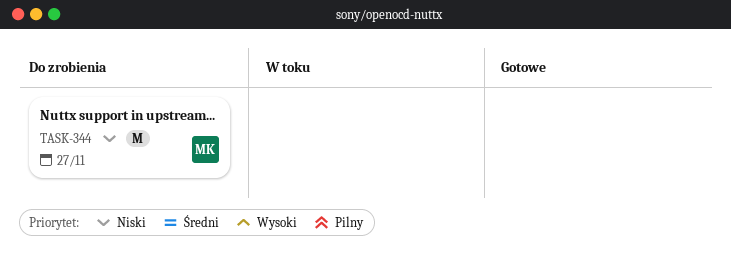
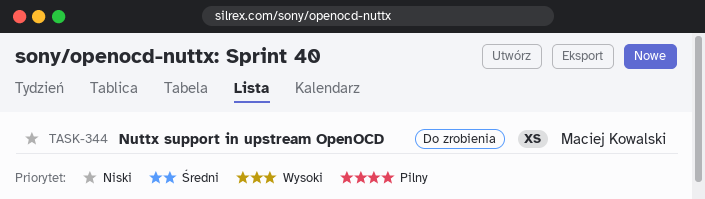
TASK-344, estimate: M -> XS

